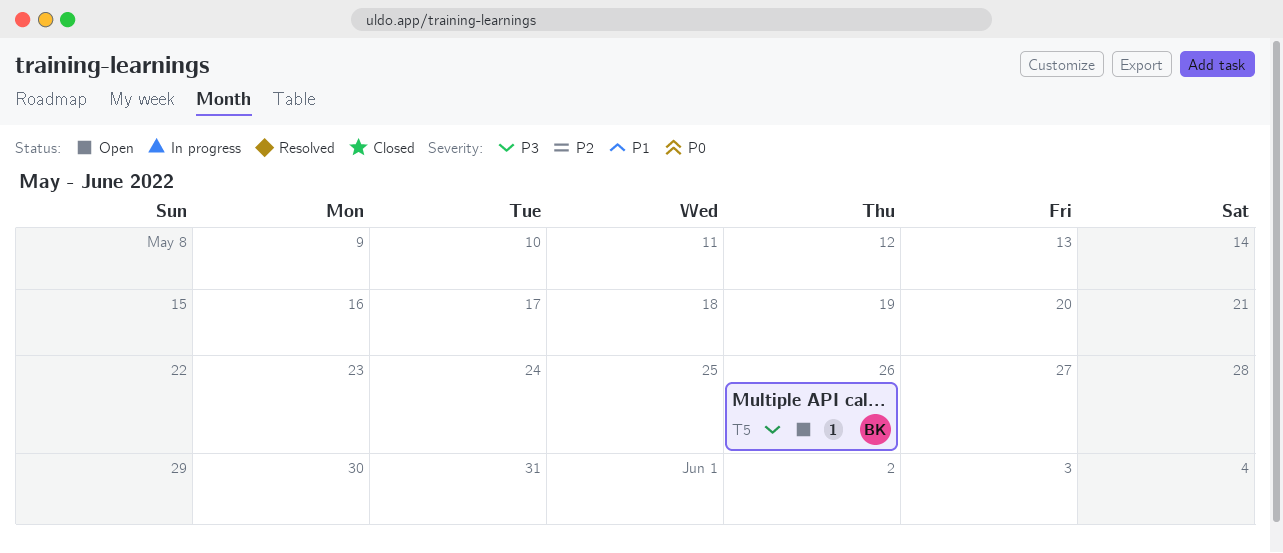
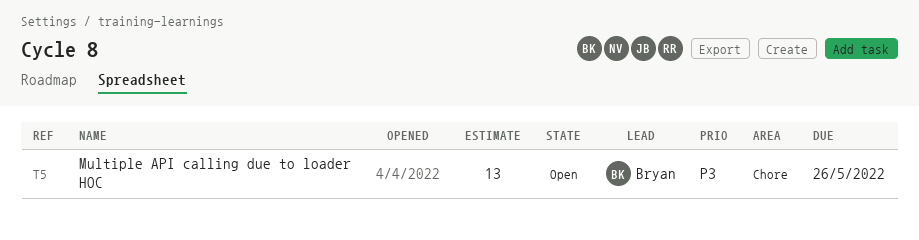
T5, estimate: 1 -> 13

